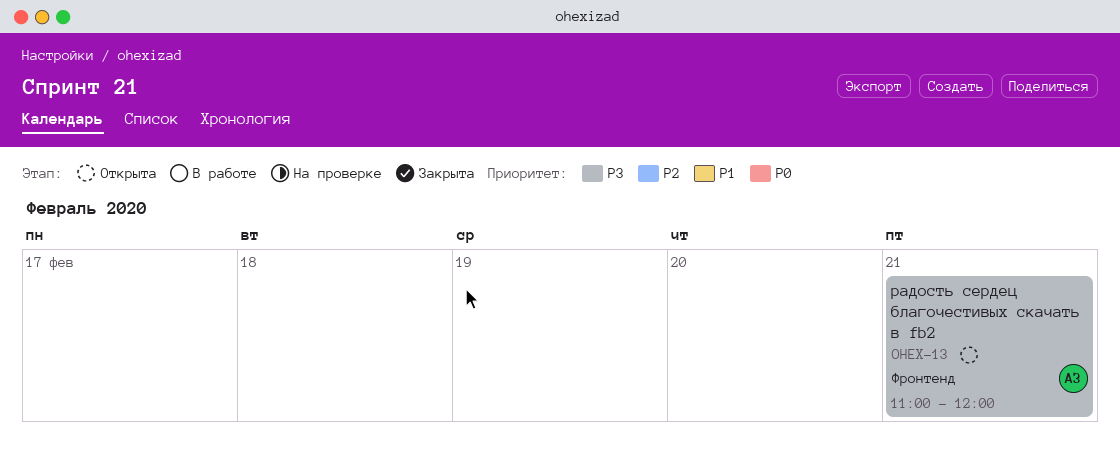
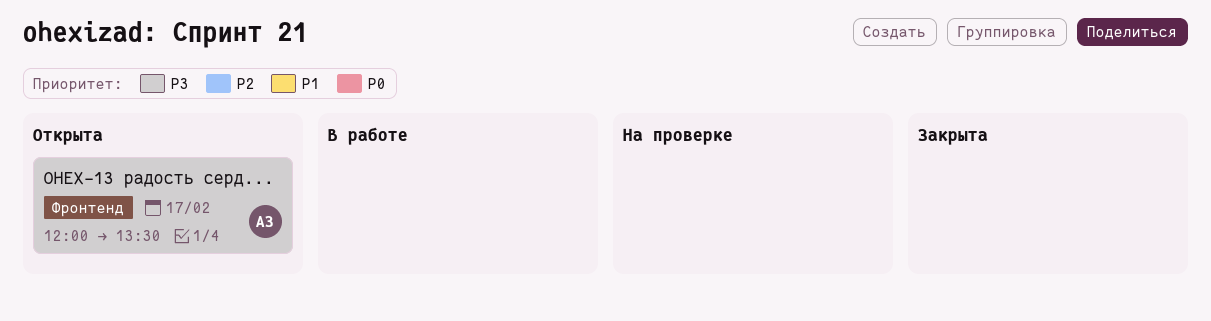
OHEX-13, day: Feb 21 -> Feb 17
OHEX-13, begins: 11:00 -> 12:00
OHEX-13, ends: 12:00 -> 13:30

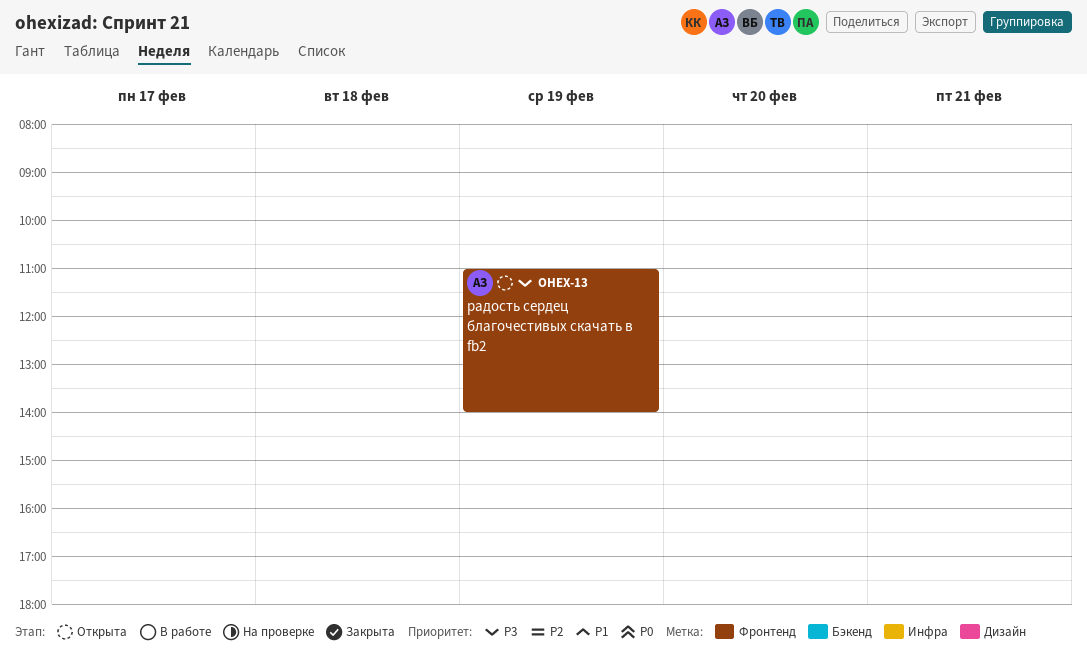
OHEX-13, day: Feb 17 -> Feb 19
OHEX-13, begins: 12:00 -> 11:00
OHEX-13, ends: 13:30 -> 14:00

